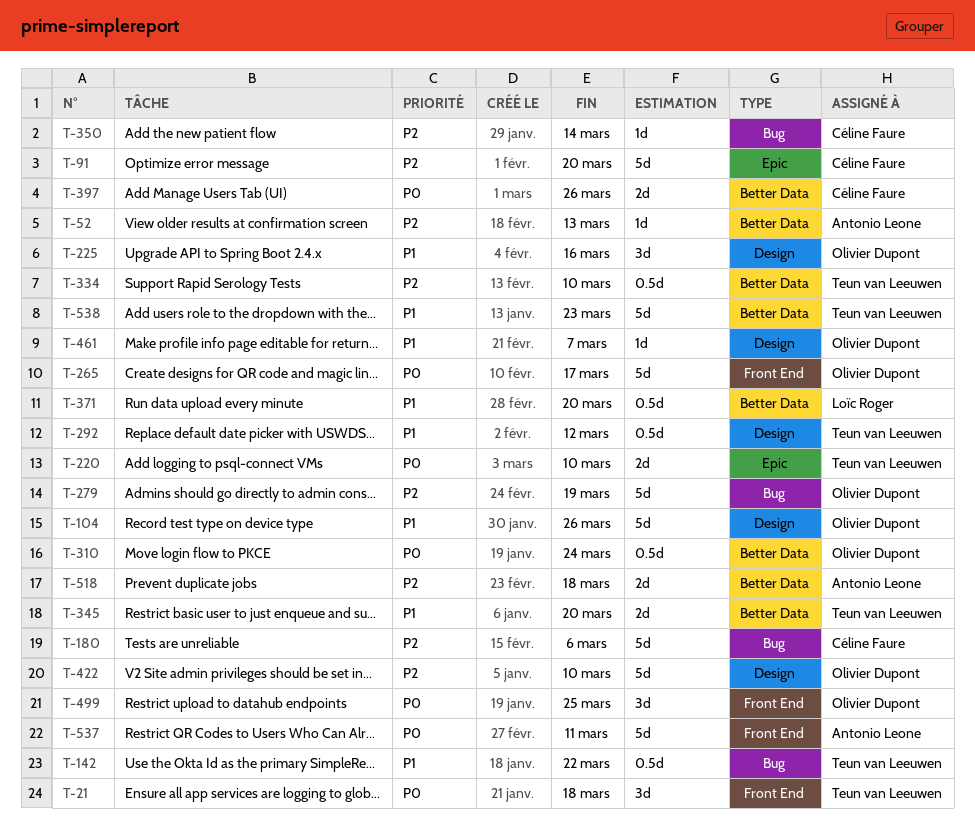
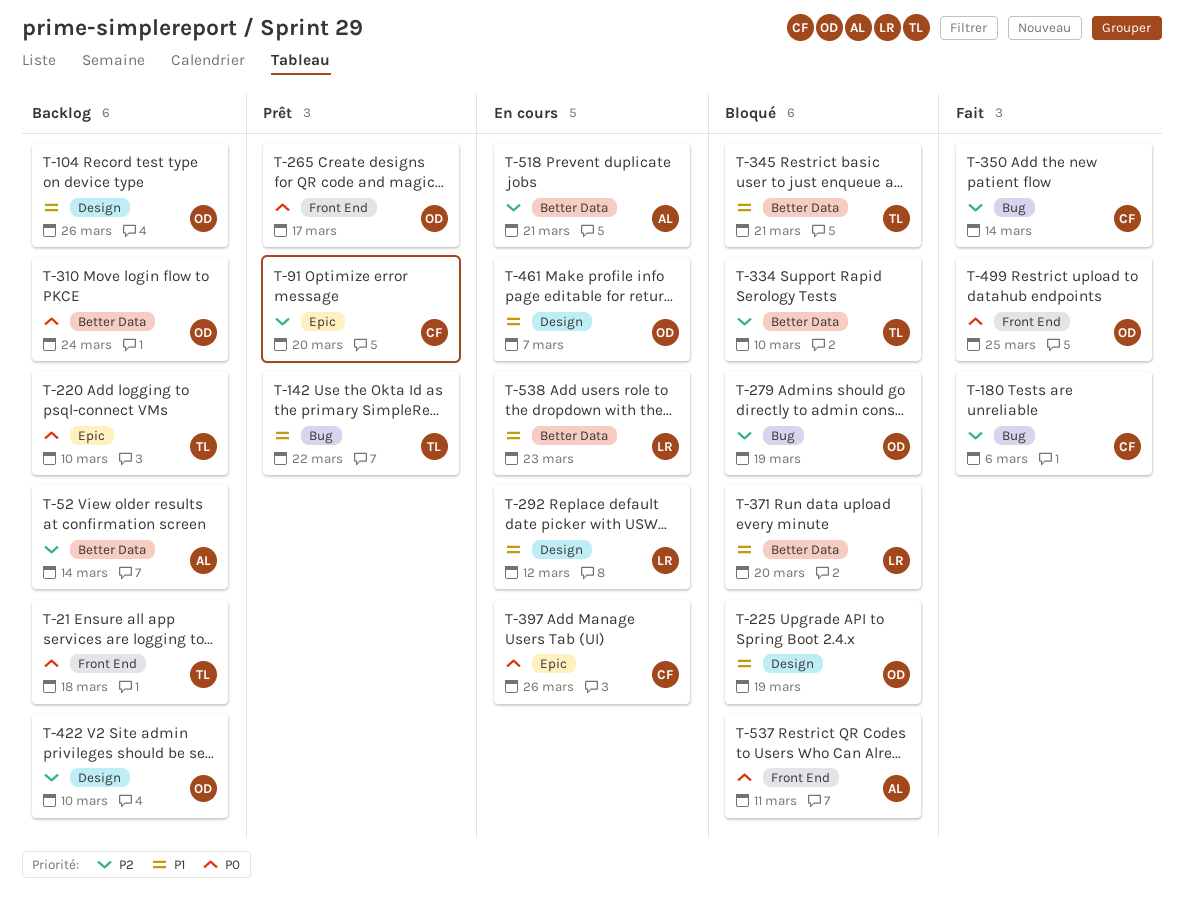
T-52, due: Mar 13 -> Mar 14
T-225, due: Mar 16 -> Mar 19
T-292, owner: Teun van Leeuwen -> Loïc Roger
T-345, due: Mar 20 -> Mar 21
T-397, label: Better Data -> Epic
T-518, due: Mar 18 -> Mar 21
T-538, owner: Teun van Leeuwen -> Loïc Roger

